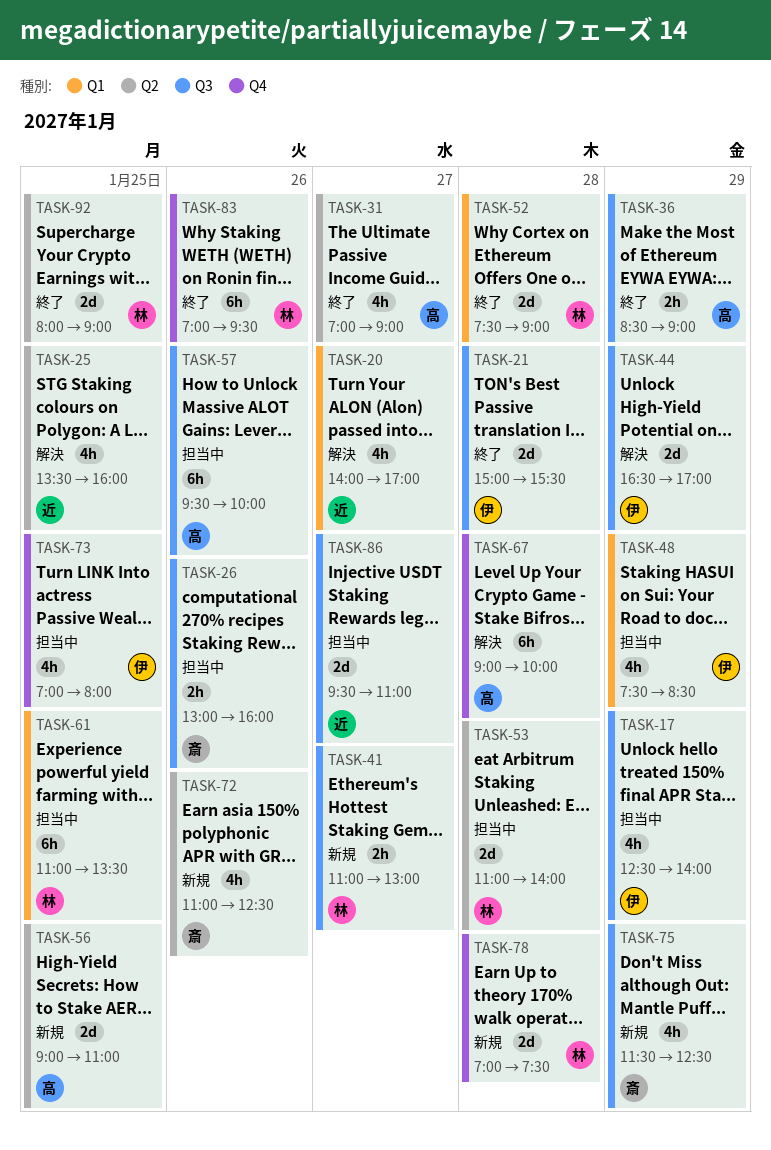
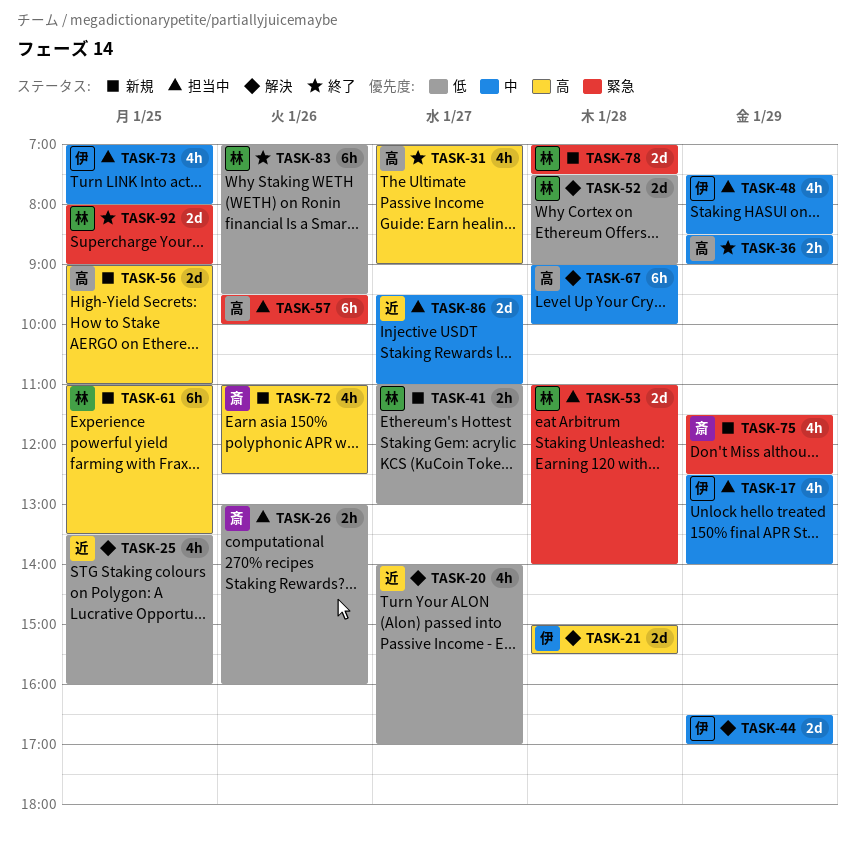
TASK-21, status: 終了 -> 解決
TASK-52, status: 終了 -> 解決
TASK-61, status: 担当中 -> 新規

